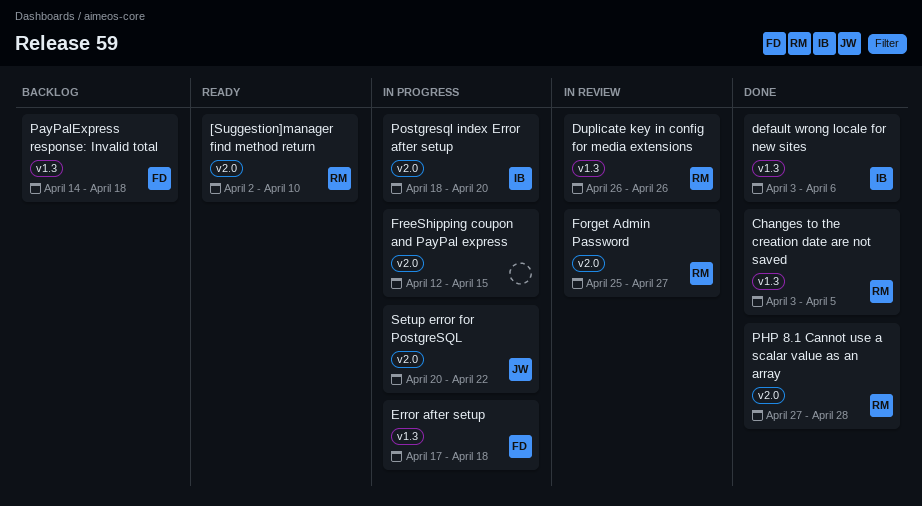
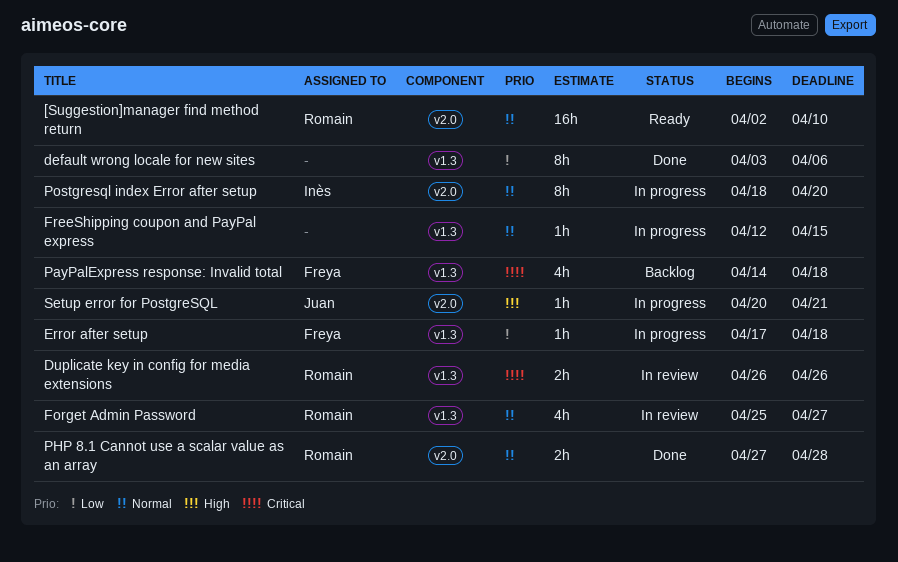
Changes to the creation date are not saved: present -> none
default wrong locale for new sites, owner: Inès -> none
Forget Admin Password, label: v2.0 -> v1.3
FreeShipping coupon and PayPal express, label: v2.0 -> v1.3
Setup error for PostgreSQL, due: Apr 22 -> Apr 21

